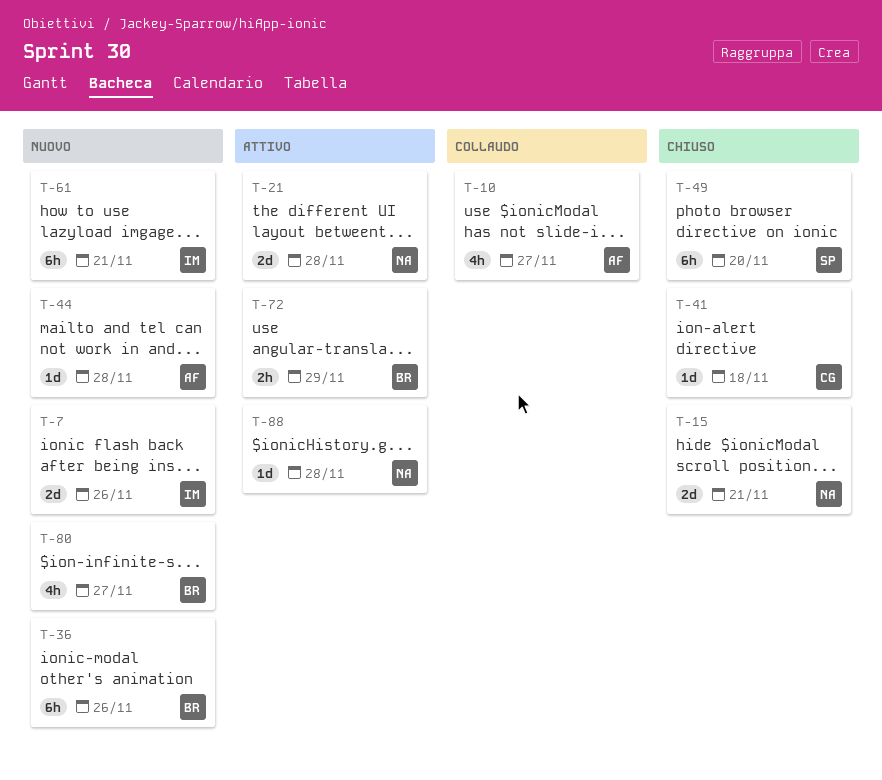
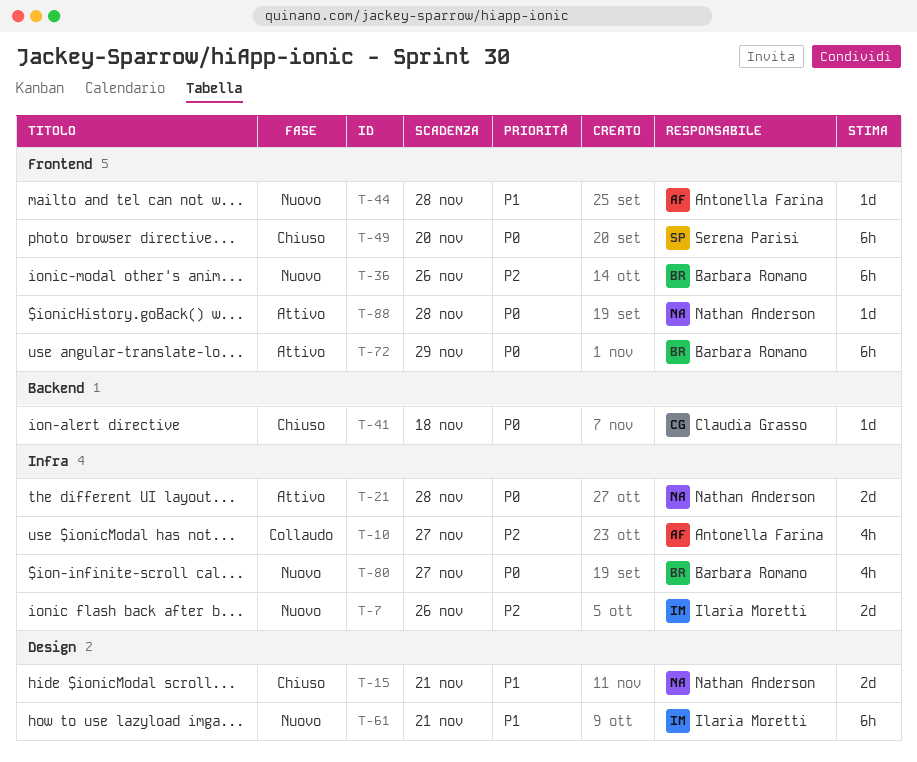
T-72, estimate: 2h -> 6h

